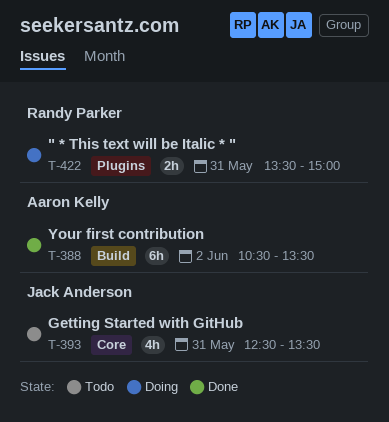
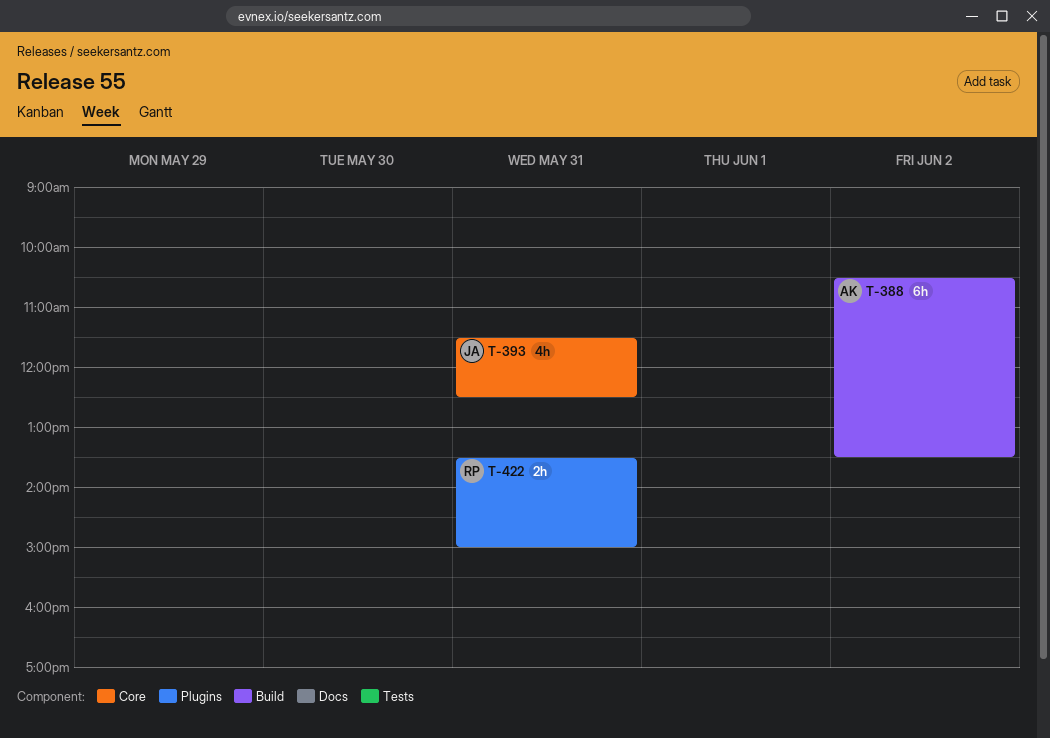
T-393, begins: 12:30 -> 11:30
T-393, ends: 13:30 -> 12:30

